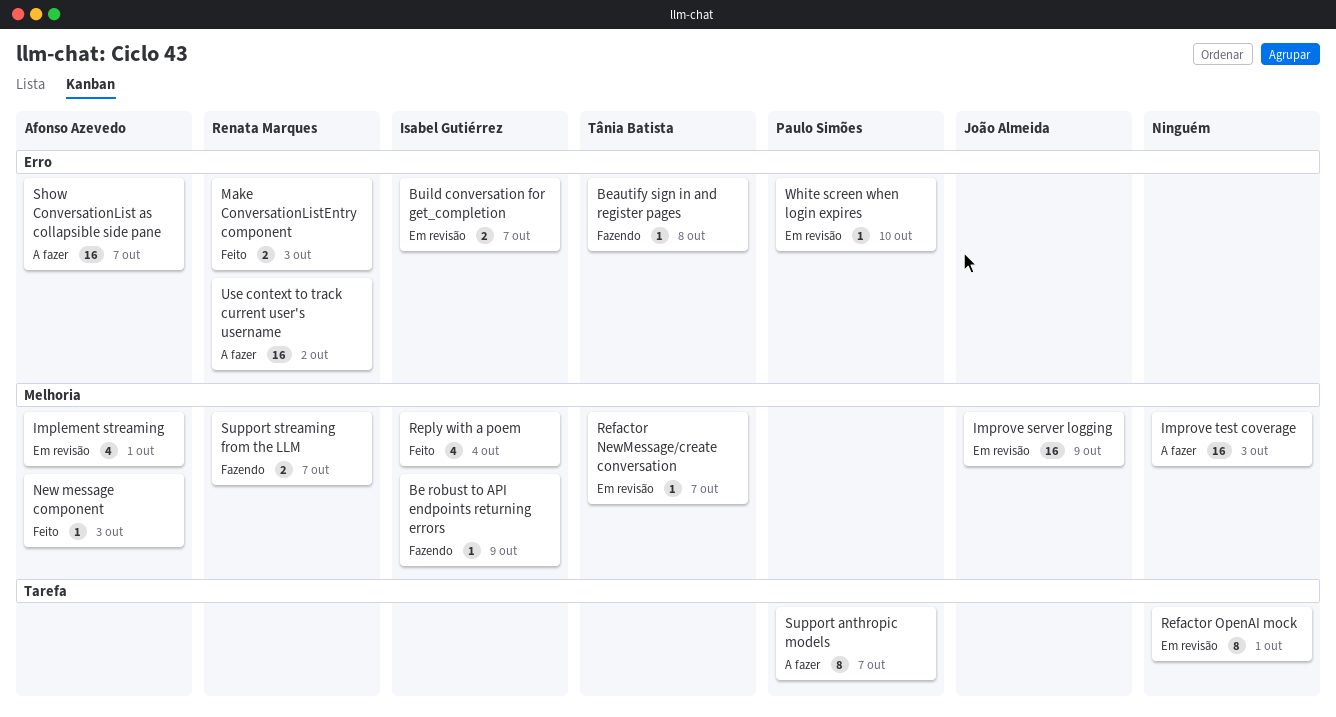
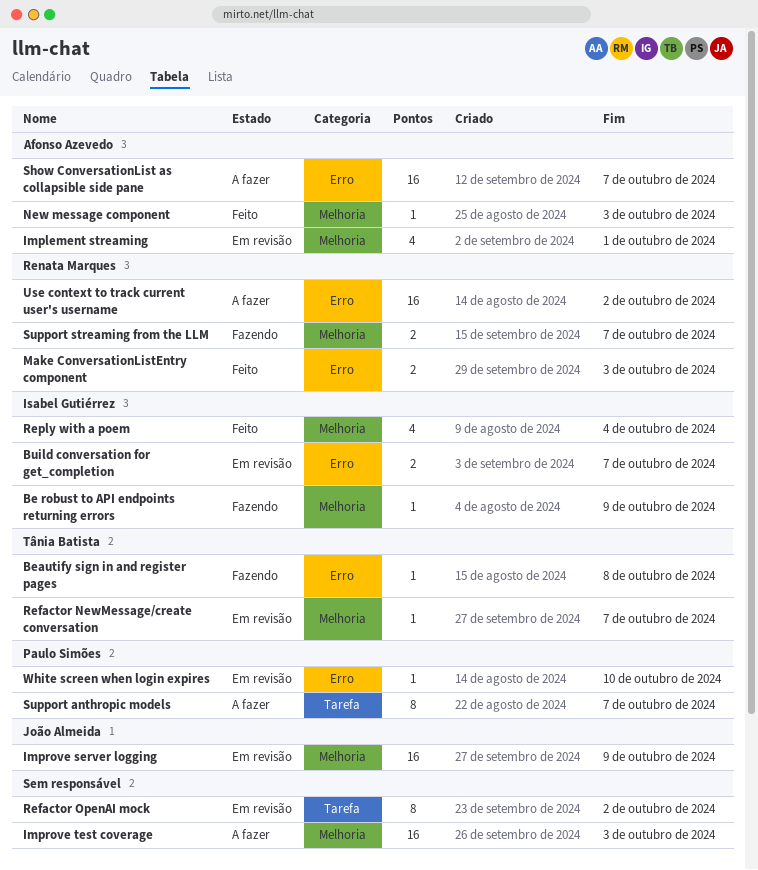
Refactor OpenAI mock, due: Oct 1 -> Oct 2

